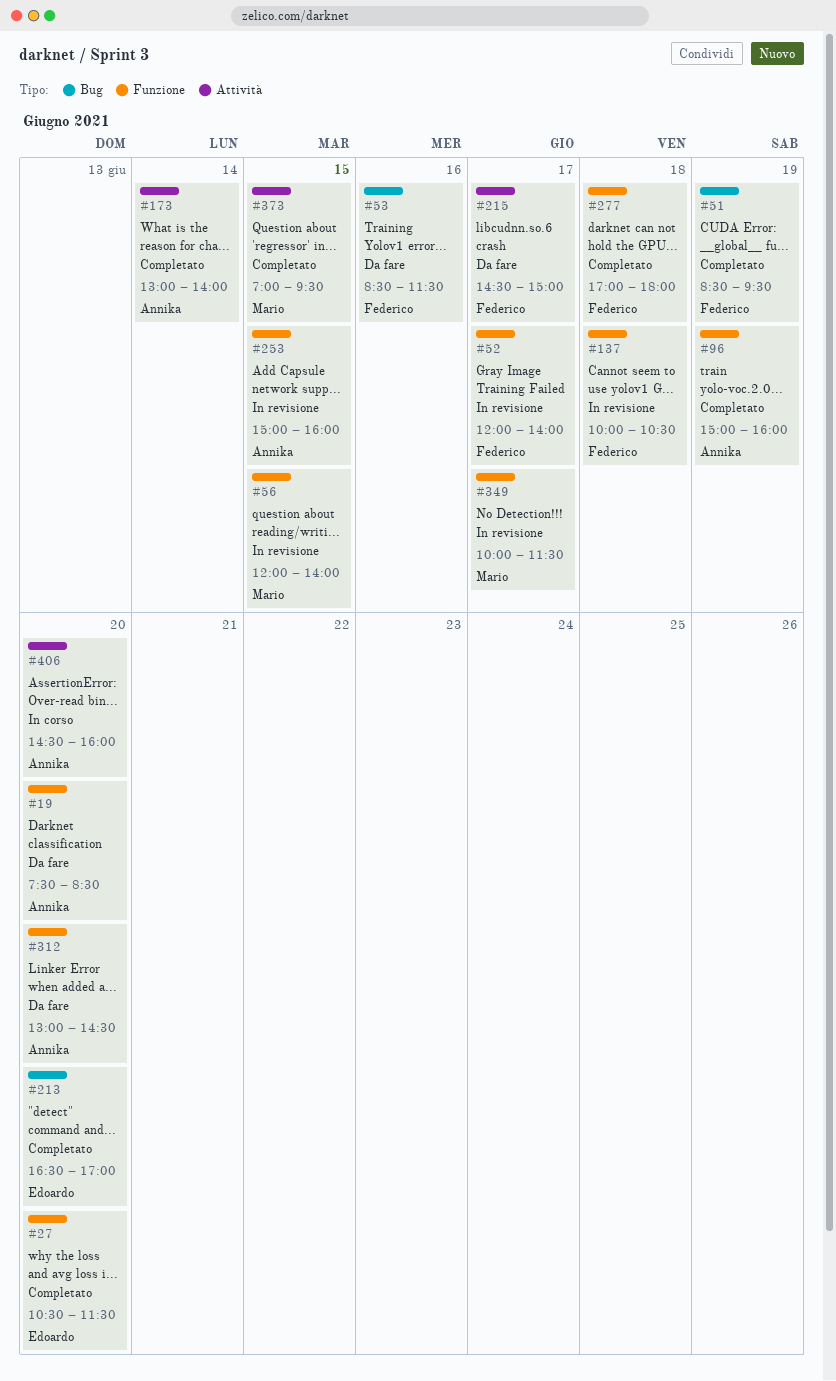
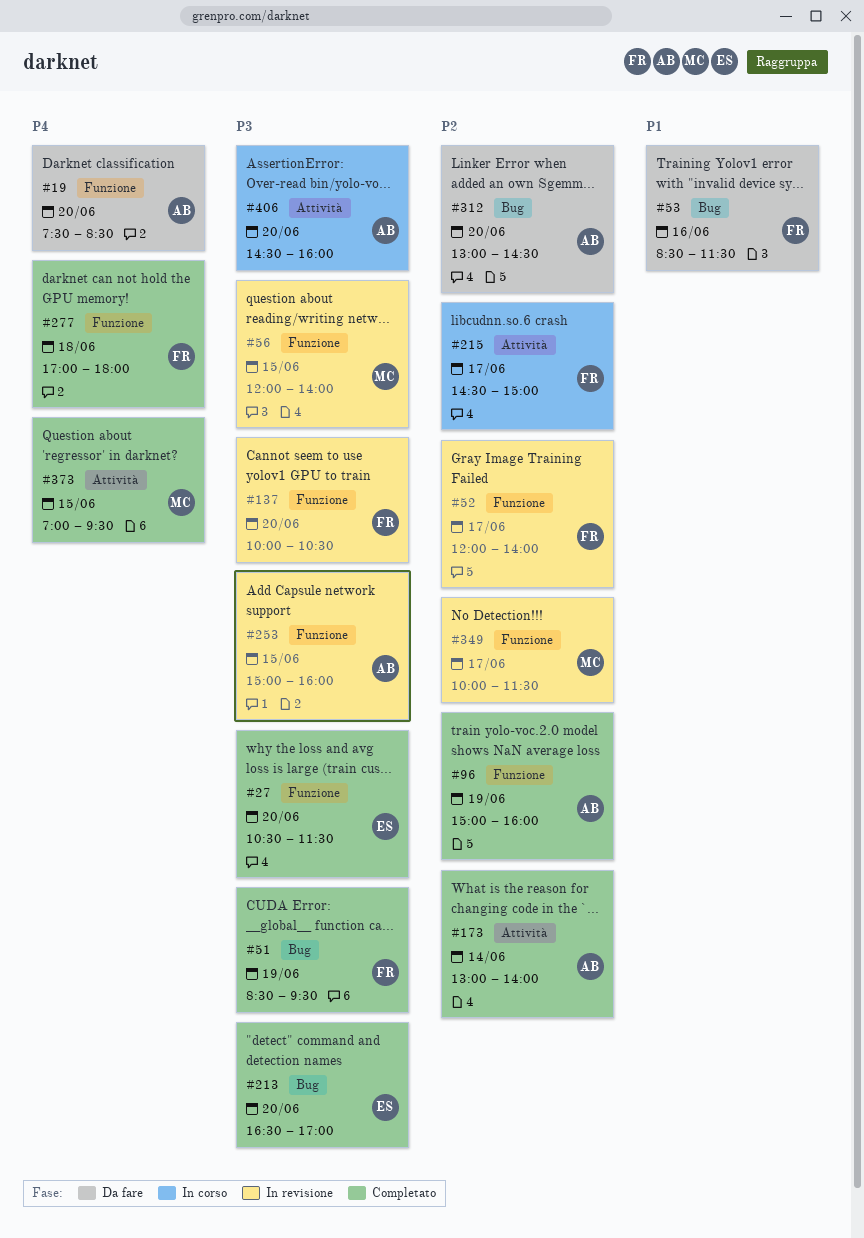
#137, day: Jun 18 -> Jun 20
#215, status: Da fare -> In corso
#312, label: Funzione -> Bug

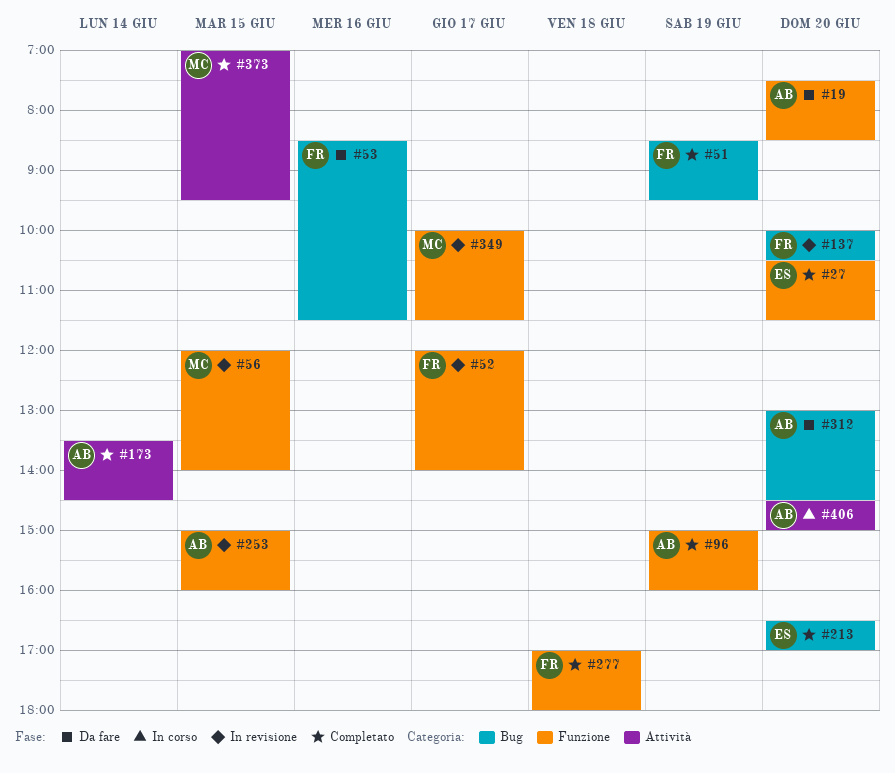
#137, label: Funzione -> Bug
#173, begins: 13:00 -> 13:30
#173, ends: 14:00 -> 14:30
#215: present -> none
#406, ends: 16:00 -> 15:00

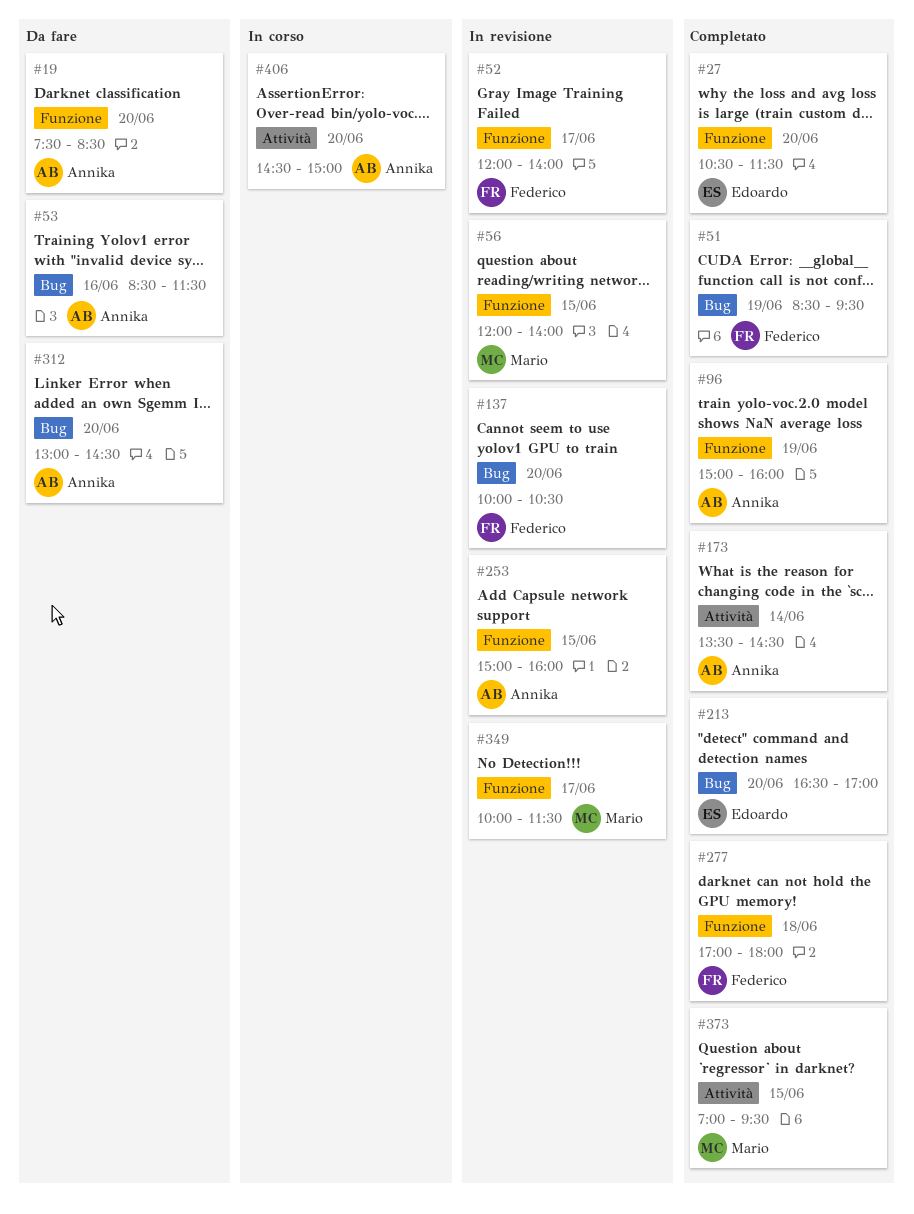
#53, owner: Federico -> Annika

